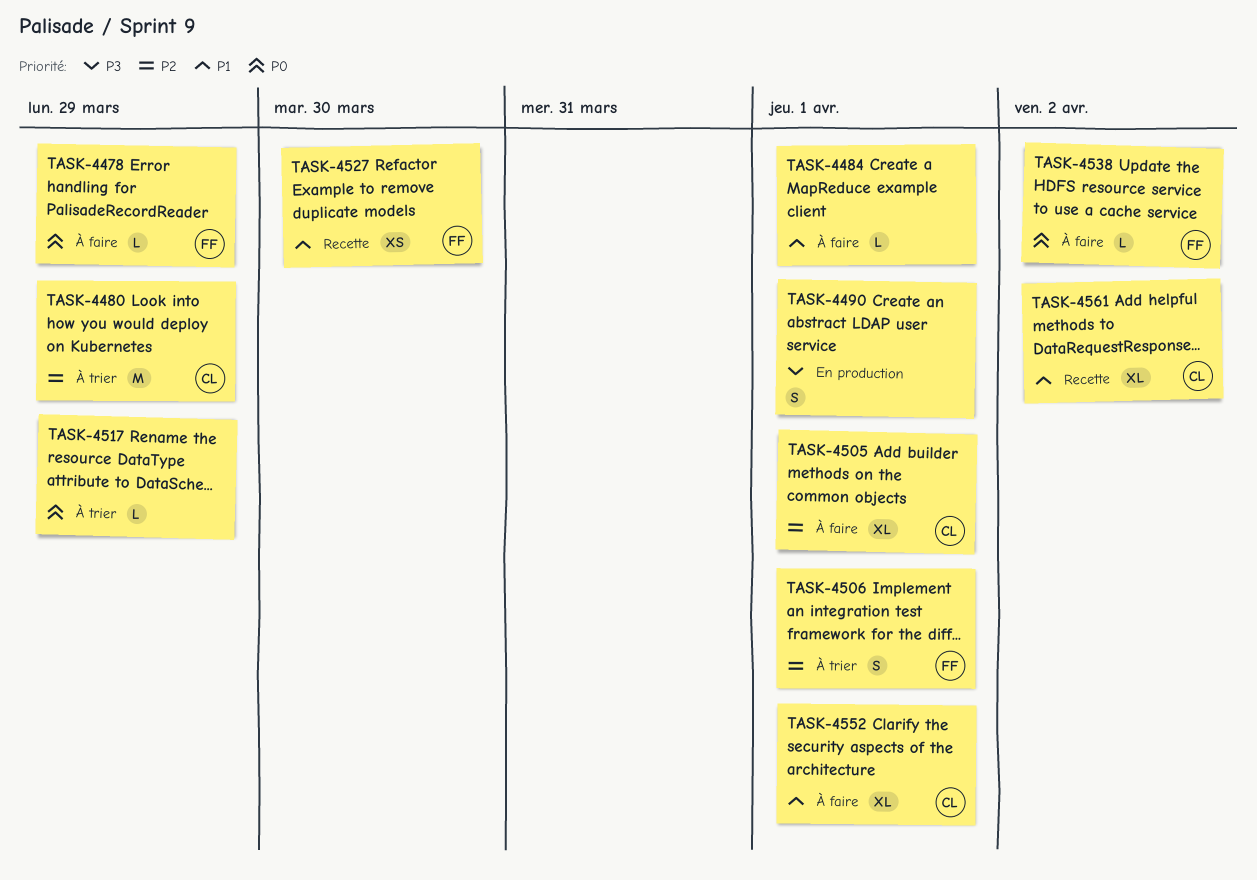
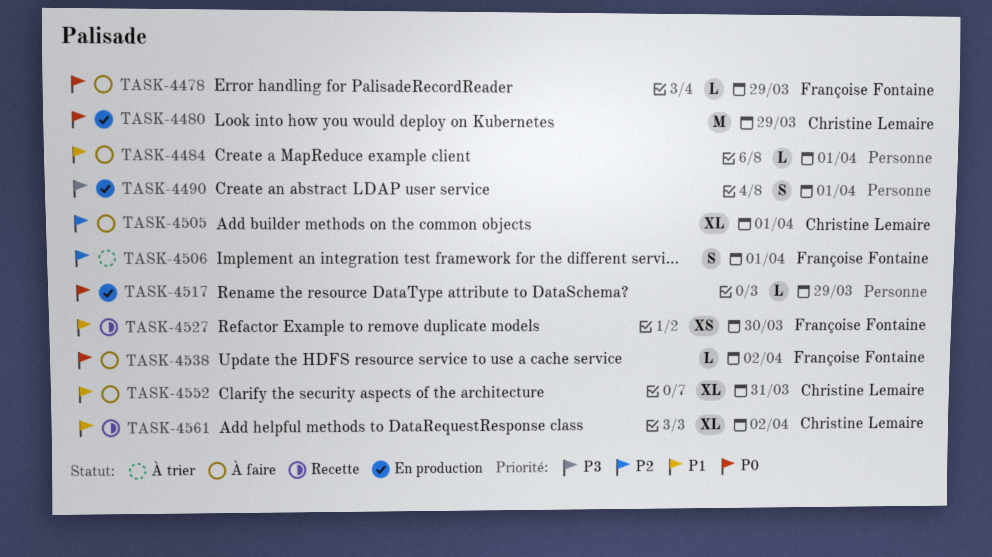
TASK-4480, status: À trier -> En production
TASK-4480, priority: P2 -> P0
TASK-4517, status: À trier -> En production
TASK-4552, due: Apr 1 -> Mar 31

